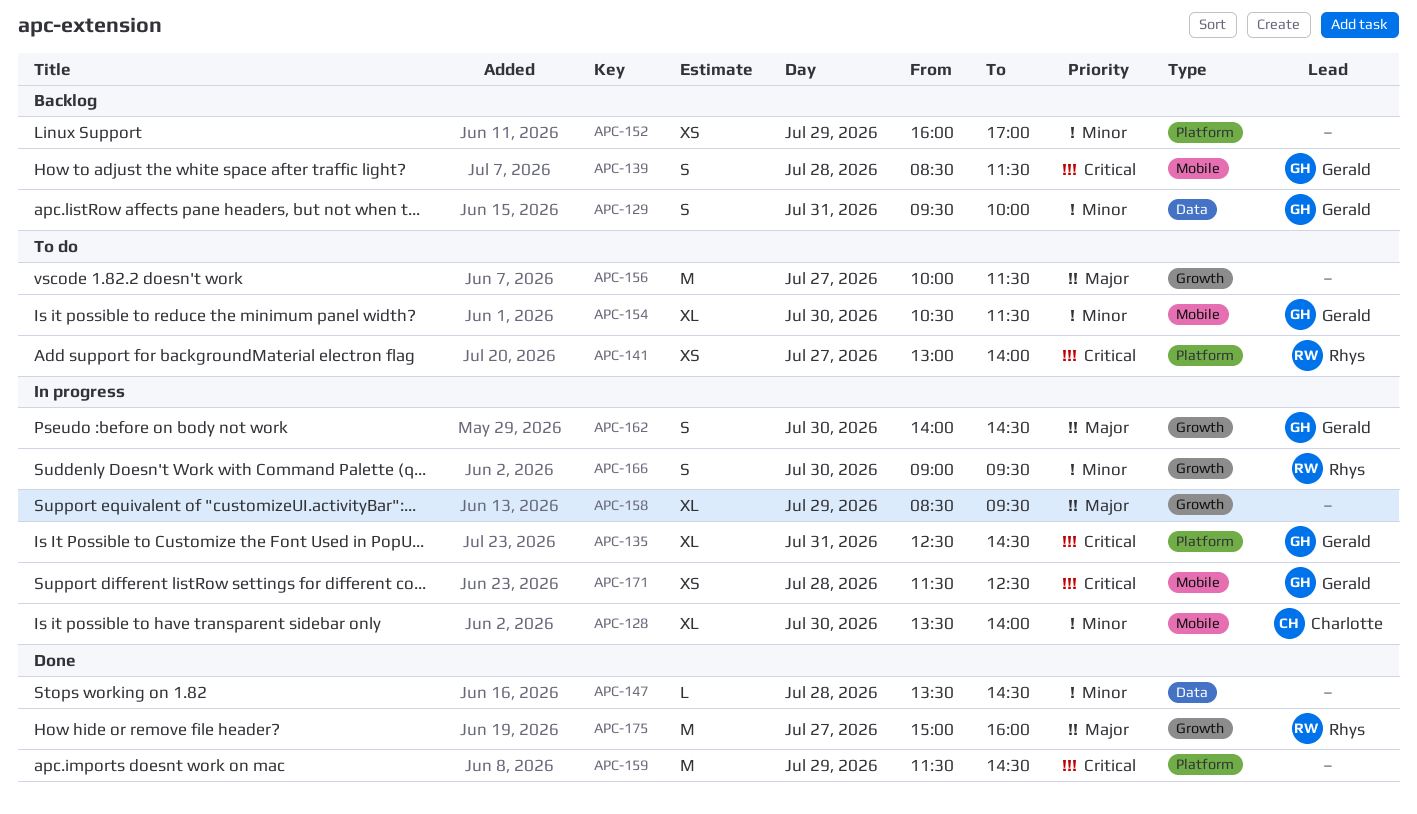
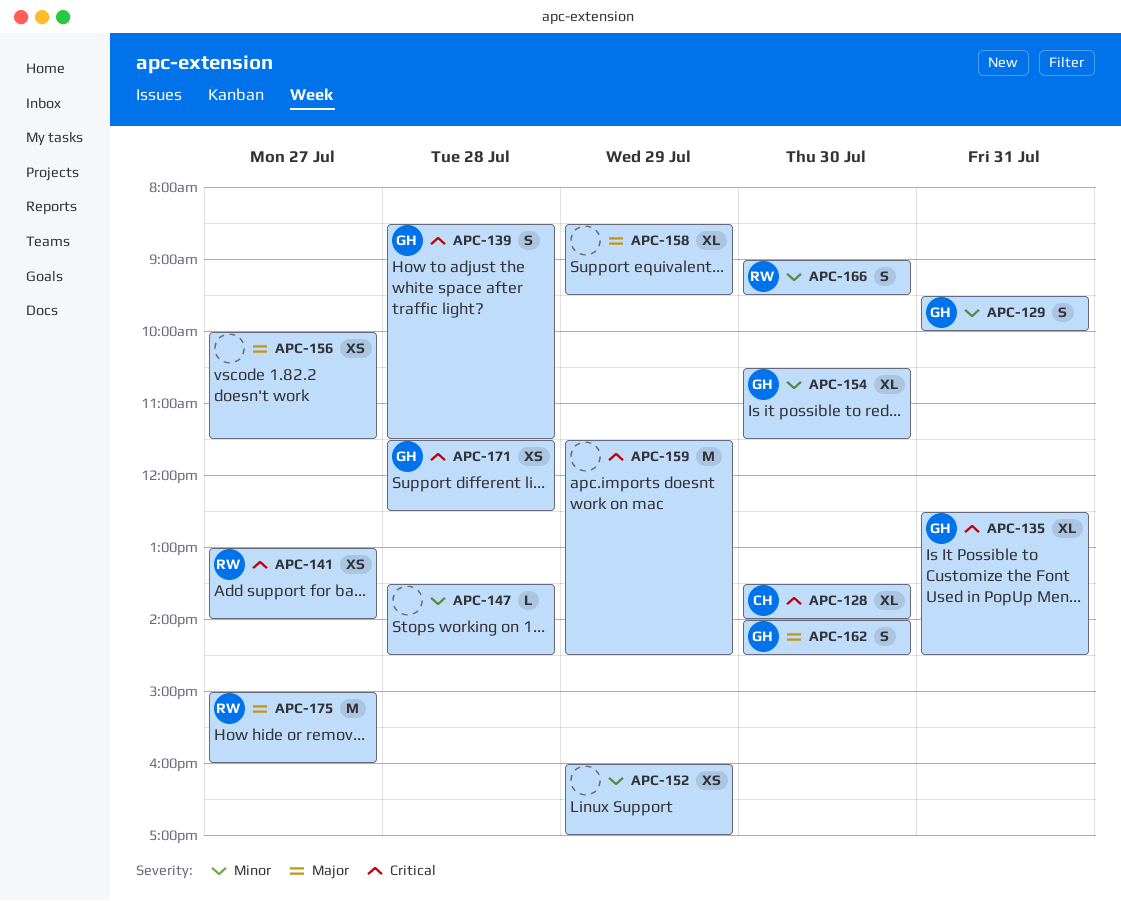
APC-128, priority: Minor -> Critical
APC-156, estimate: M -> XS

